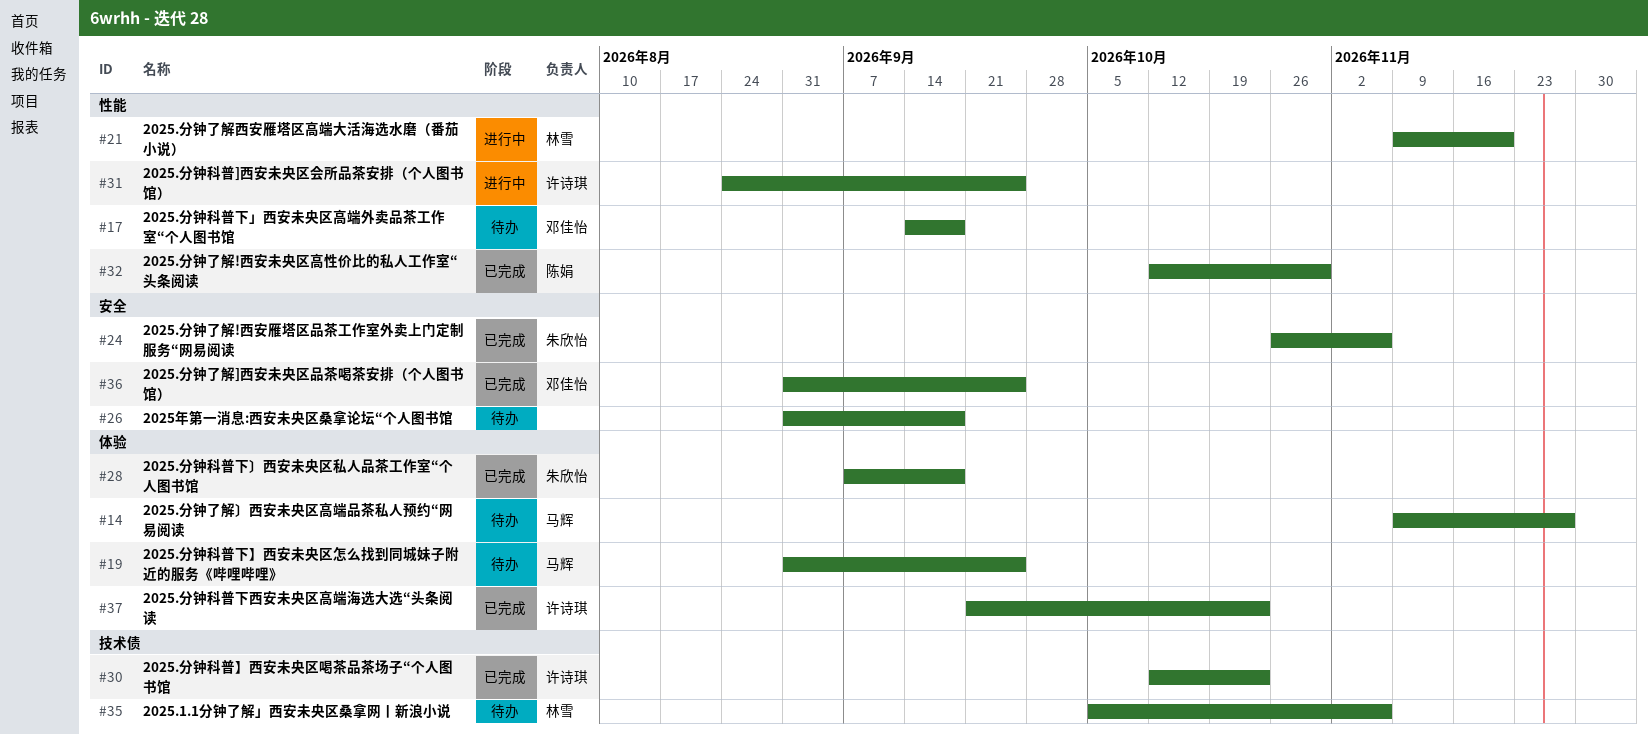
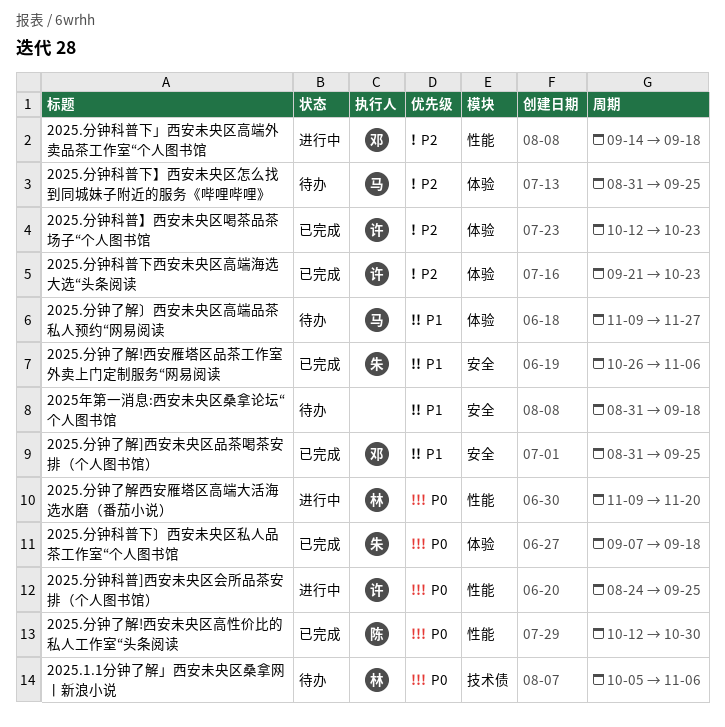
2025.分钟科普】西安未央区喝茶品茶场子“个人图书馆, label: 技术债 -> 体验
2025.分钟科普下」西安未央区高端外卖品茶工作室“个人图书馆, status: 待办 -> 进行中

